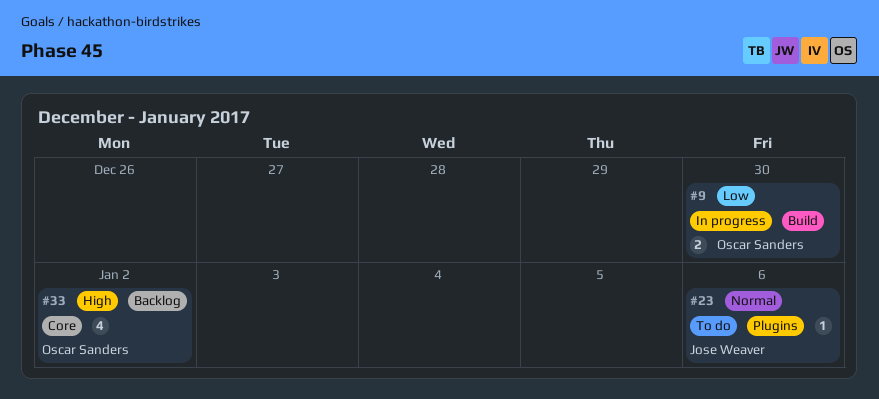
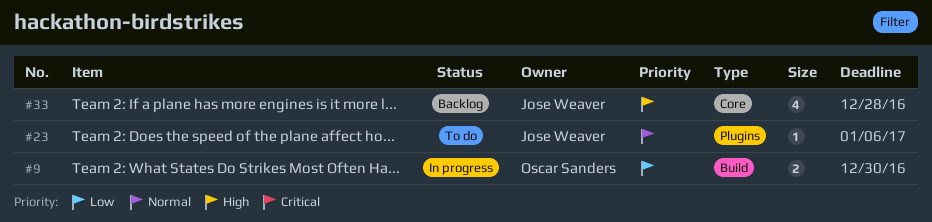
#33, owner: Oscar Sanders -> Jose Weaver
#33, due: Jan 2 -> Dec 28

